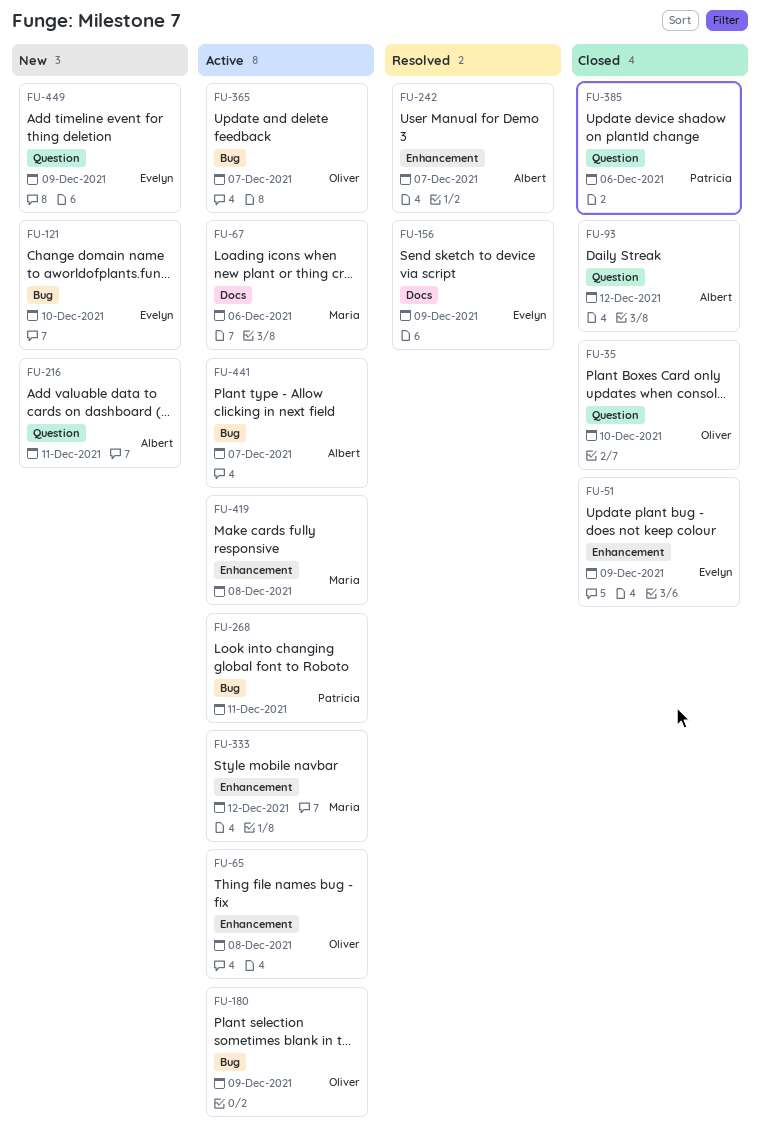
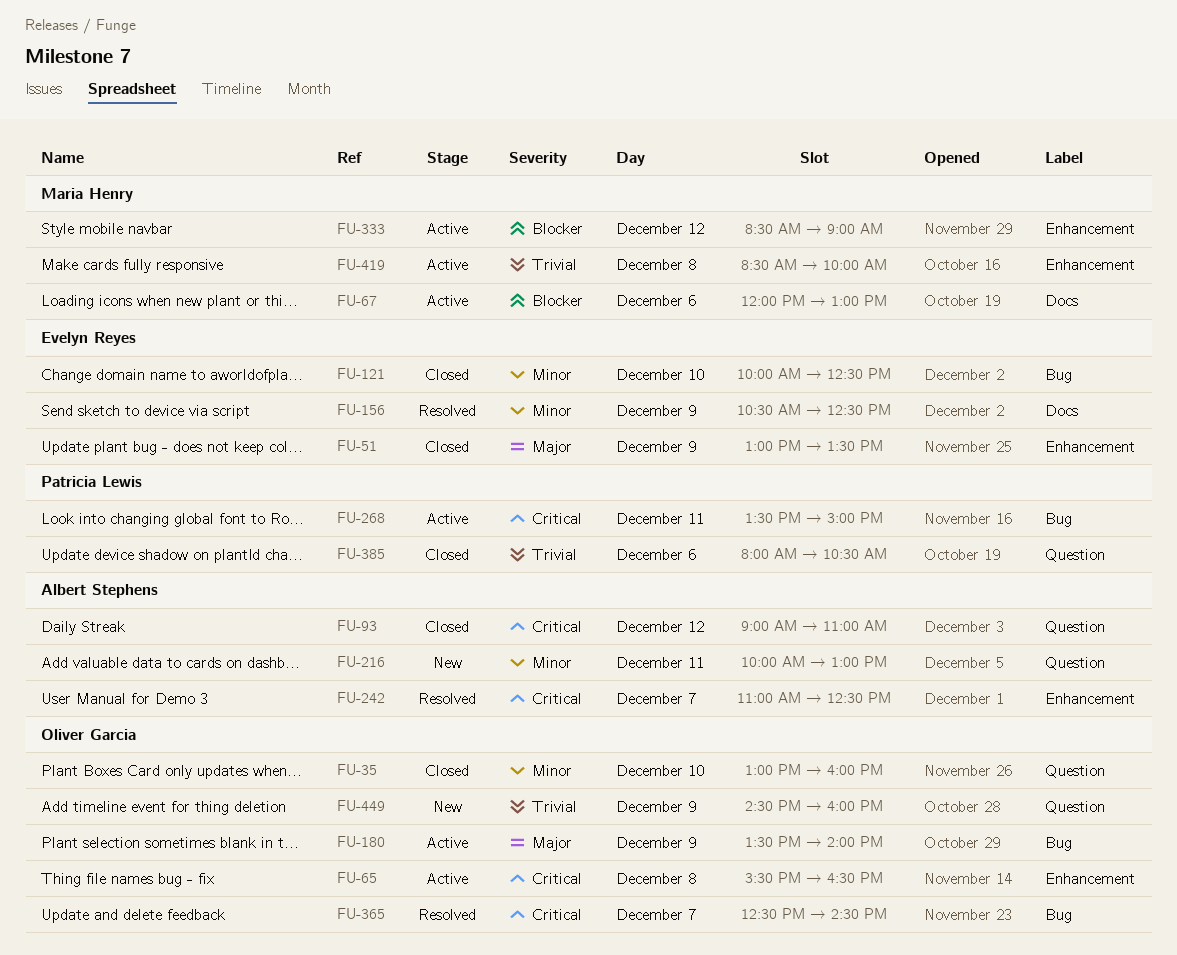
FU-121, status: New -> Closed
FU-365, status: Active -> Resolved
FU-441: present -> none
FU-449, owner: Evelyn Reyes -> Oliver Garcia

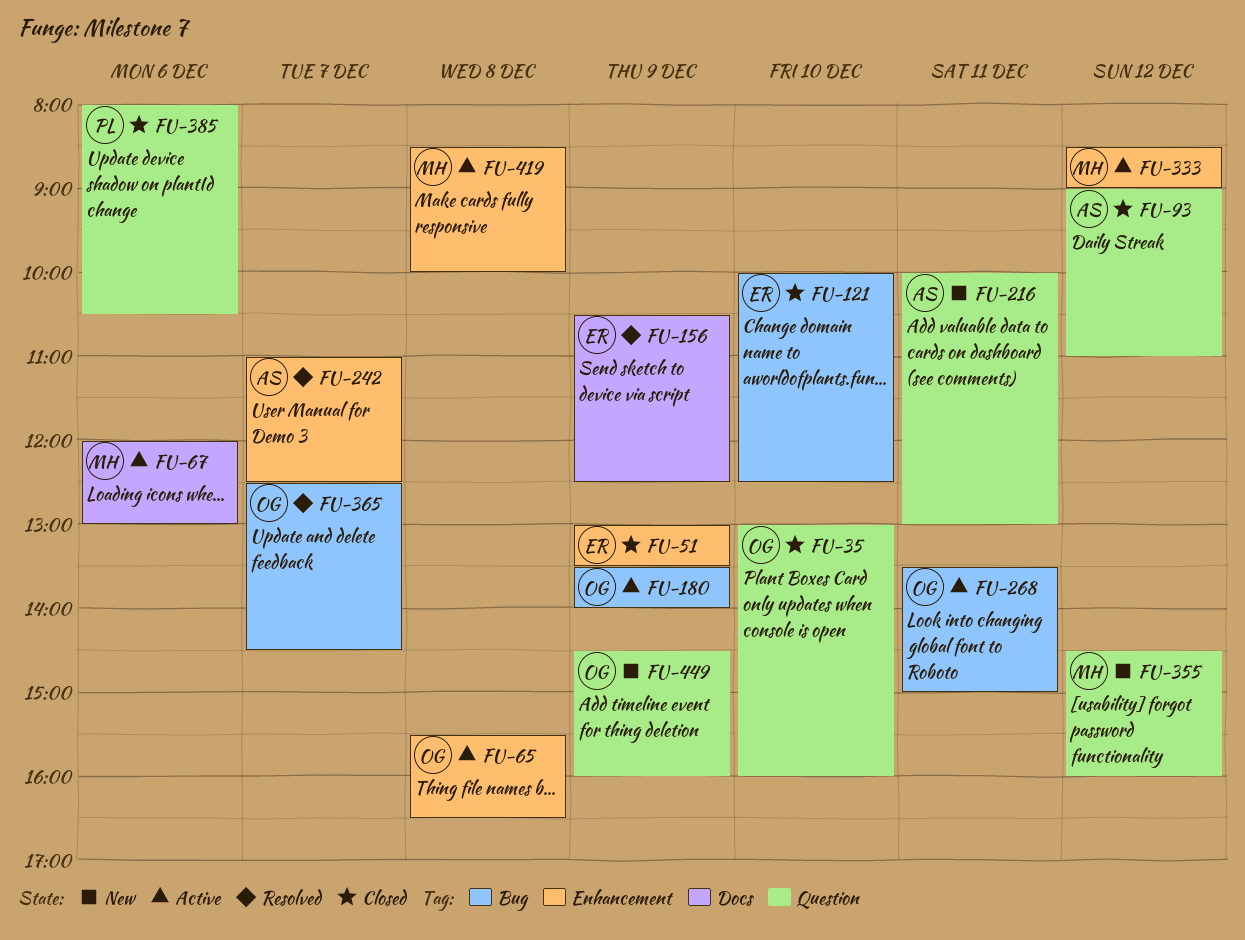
FU-268, owner: Patricia Lewis -> Oliver Garcia
FU-355: none -> present

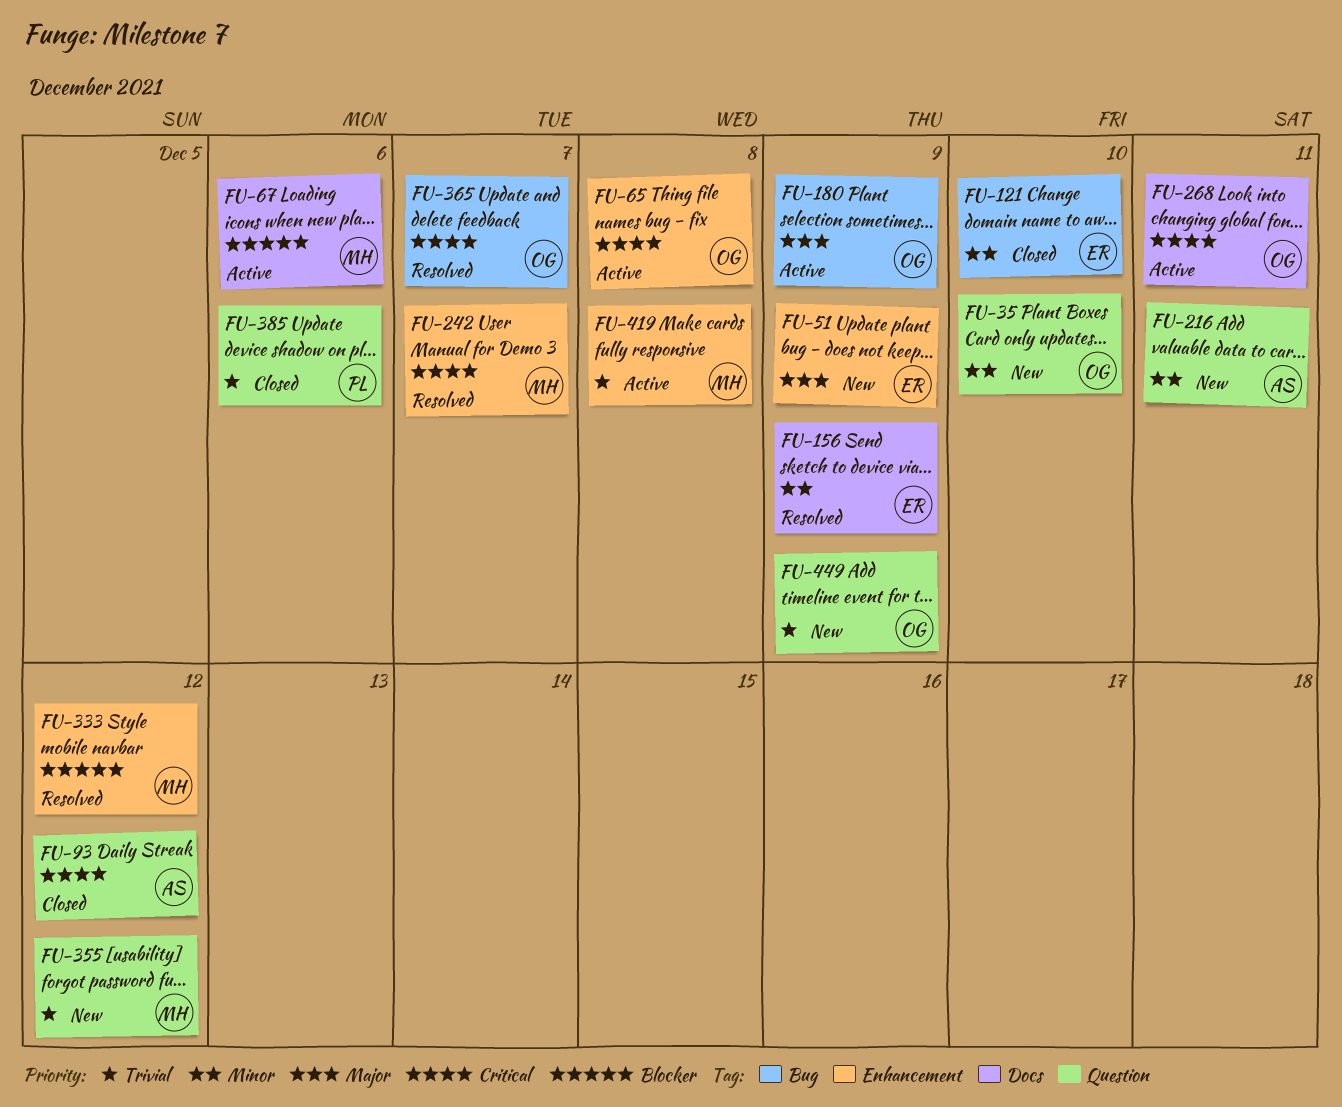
FU-35, status: Closed -> New
FU-51, status: Closed -> New
FU-242, owner: AS -> MH
FU-268, label: Bug -> Docs
FU-333, status: Active -> Resolved

